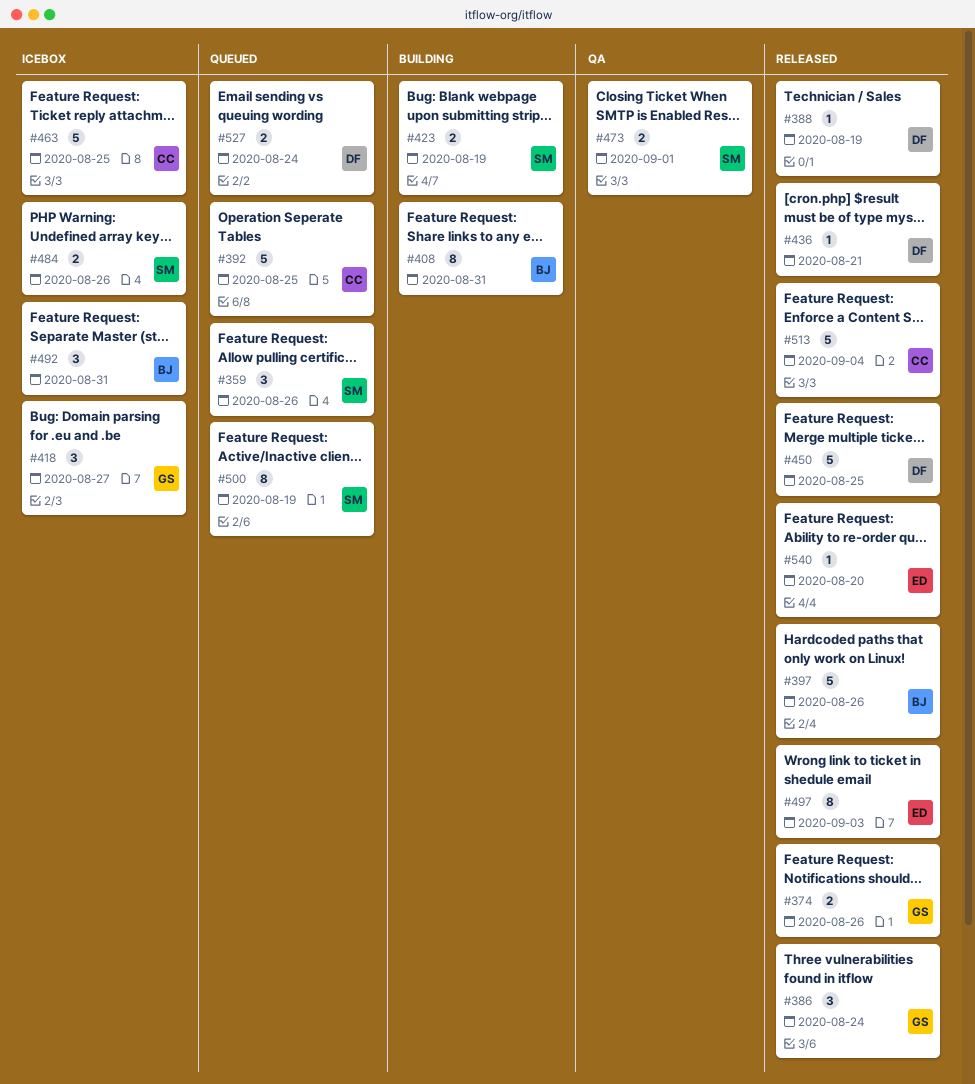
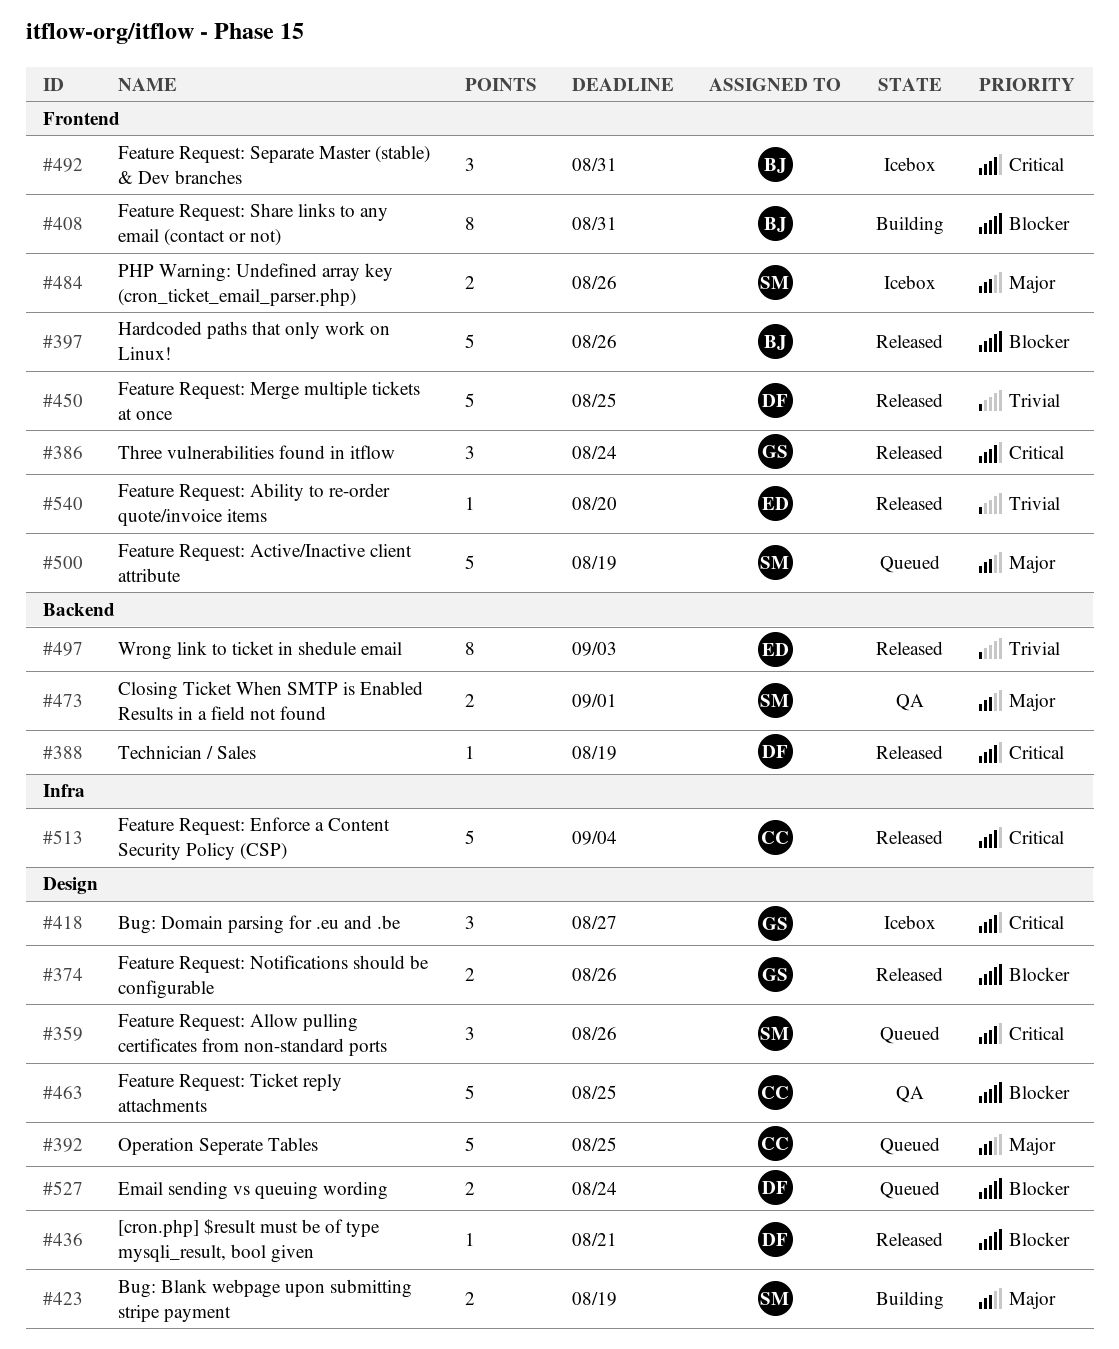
#463, status: Icebox -> QA
#500, estimate: 8 -> 5

